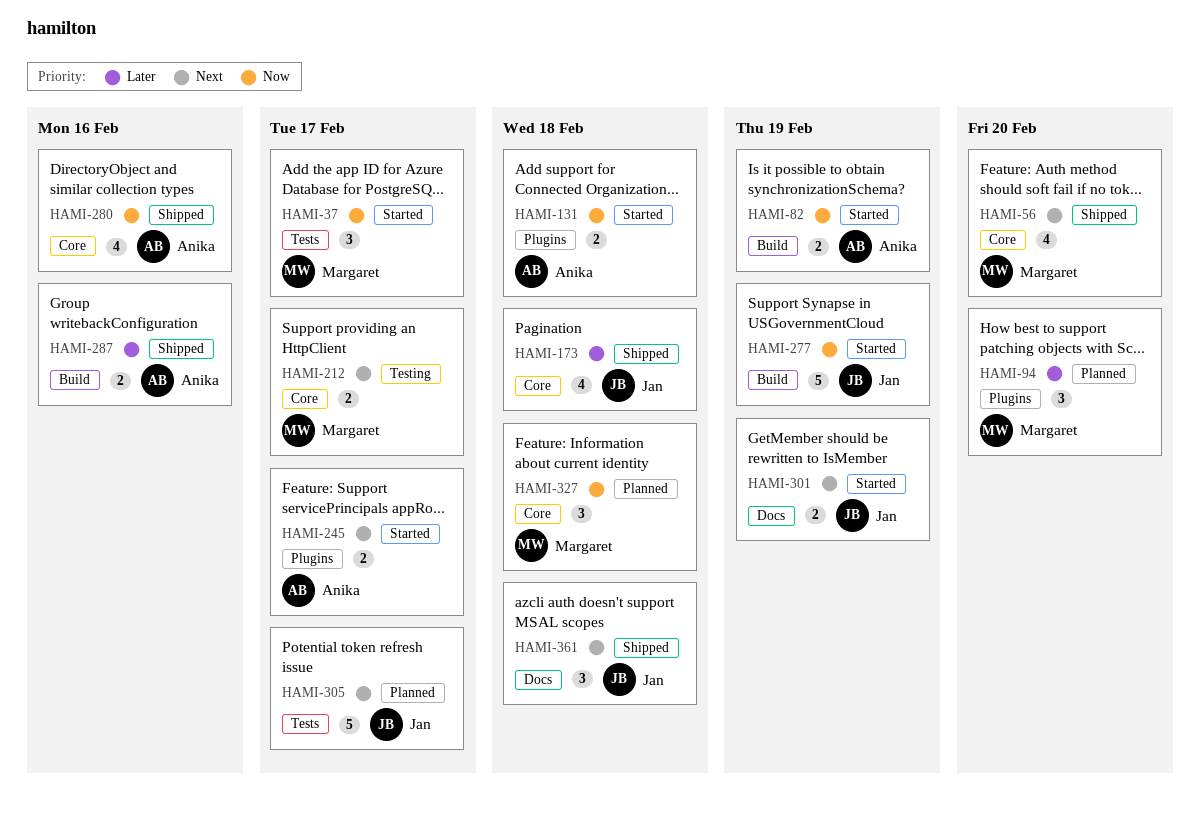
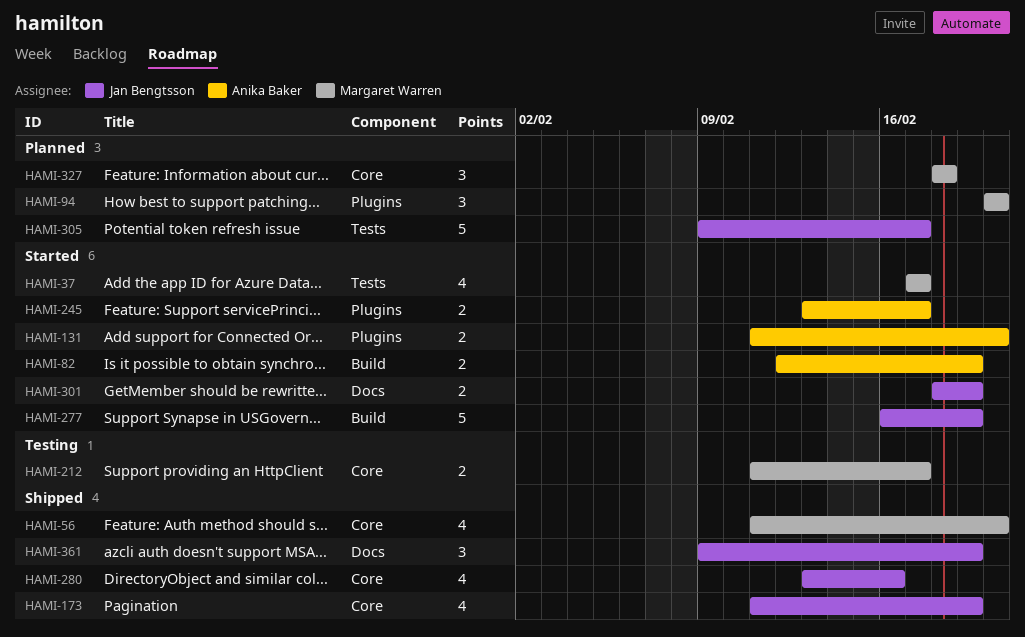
HAMI-37, estimate: 3 -> 4
HAMI-131, due: Feb 18 -> Feb 20
HAMI-173, due: Feb 18 -> Feb 19
HAMI-280, owner: Anika Baker -> Jan Bengtsson
HAMI-287: present -> none
HAMI-361, due: Feb 18 -> Feb 19

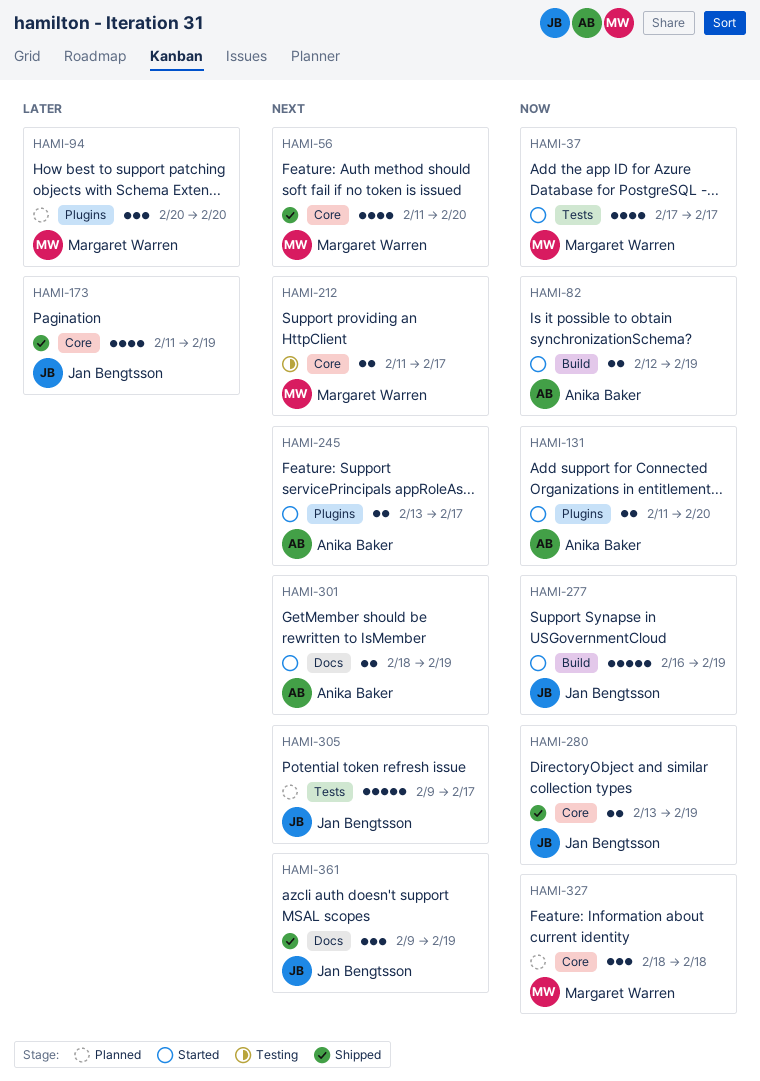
HAMI-280, estimate: 4 -> 2
HAMI-280, due: Feb 16 -> Feb 19
HAMI-301, owner: Jan Bengtsson -> Anika Baker

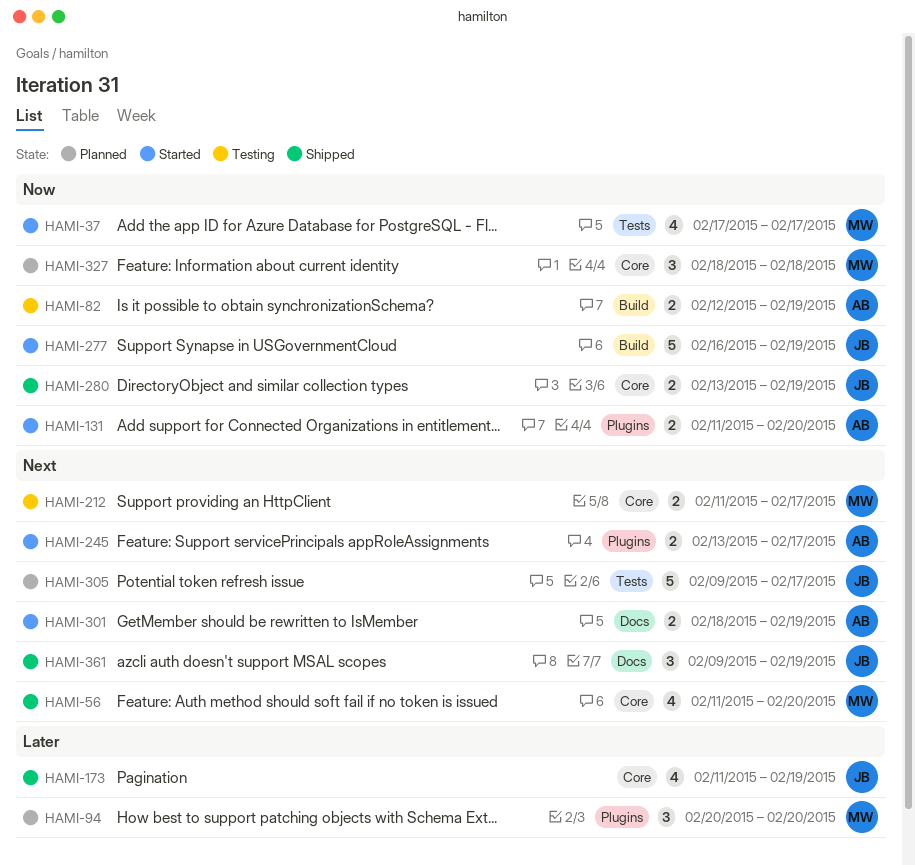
HAMI-82, status: Started -> Testing

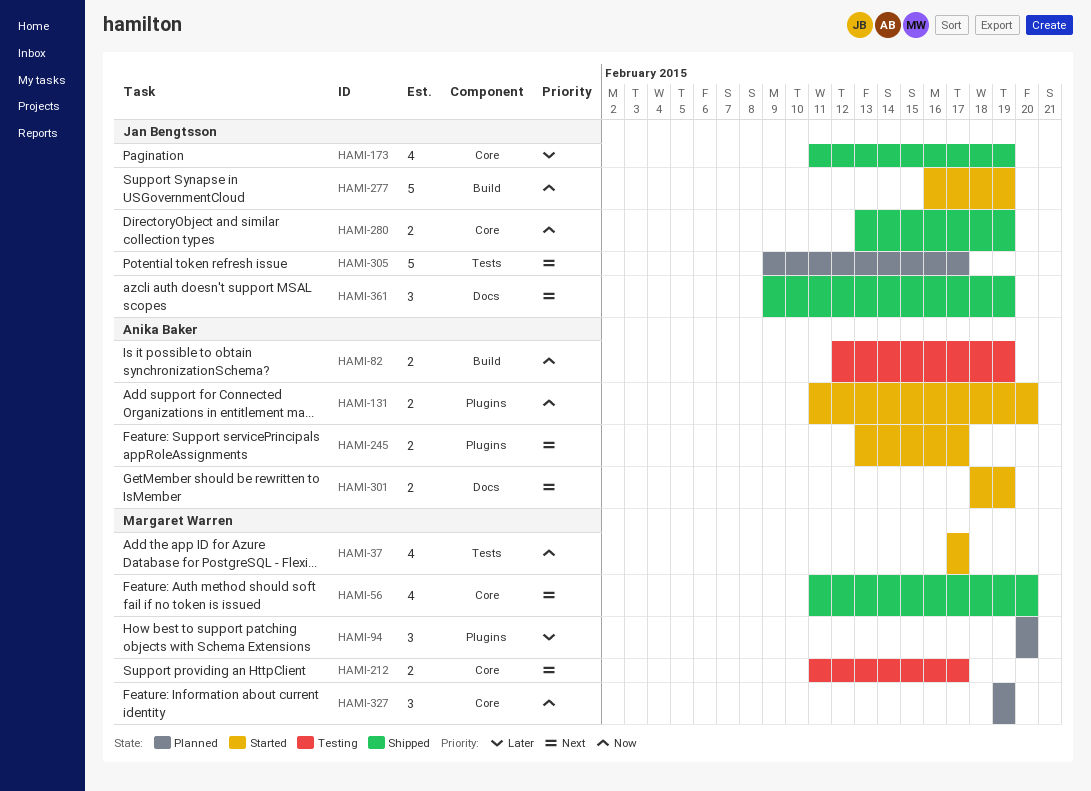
HAMI-327, start: Feb 18 -> Feb 19
HAMI-327, due: Feb 18 -> Feb 19

